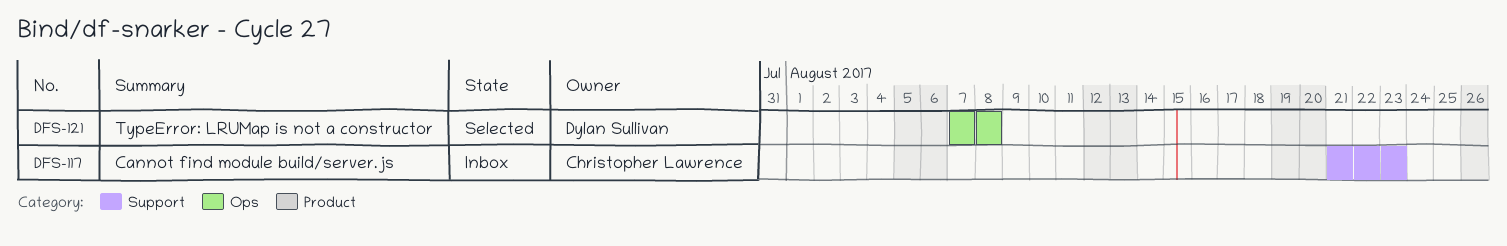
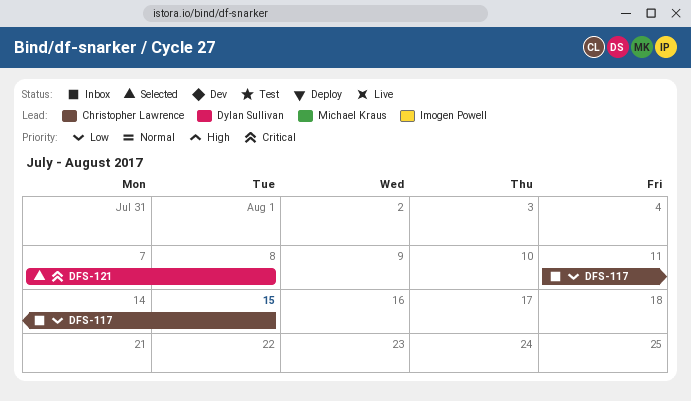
DFS-117, start: Aug 21 -> Aug 11
DFS-117, due: Aug 23 -> Aug 15

